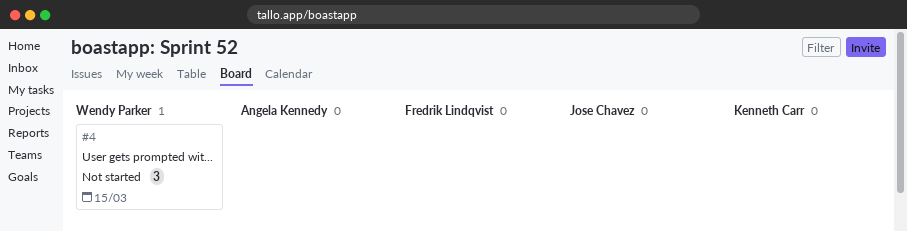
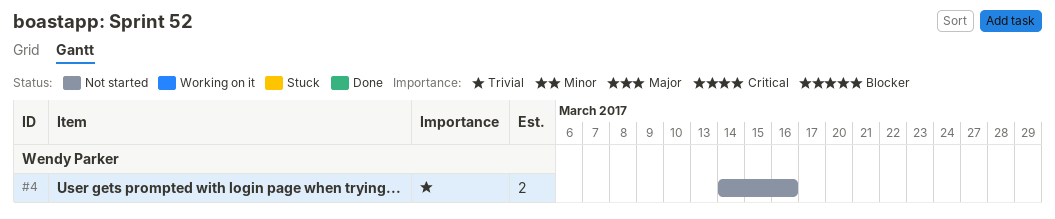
#4, estimate: 3 -> 2
#4, due: Mar 15 -> Mar 16

